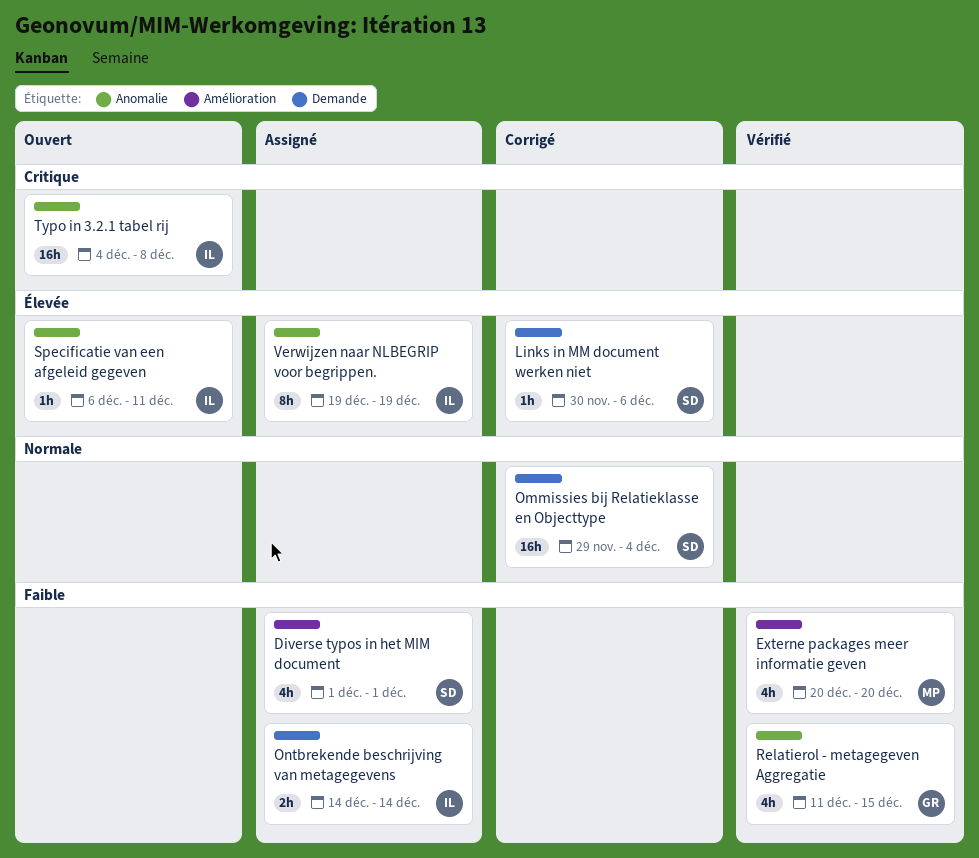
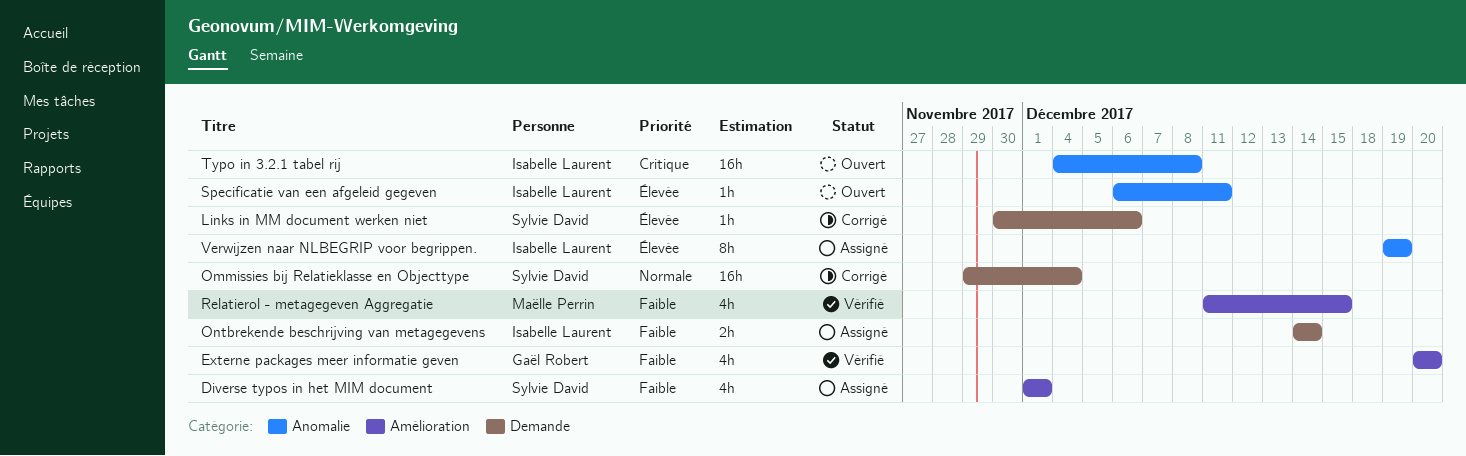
Externe packages meer informatie geven, owner: Maëlle Perrin -> Gaël Robert
Relatierol - metagegeven Aggregatie, owner: Gaël Robert -> Maëlle Perrin
Relatierol - metagegeven Aggregatie, label: Anomalie -> Amélioration

